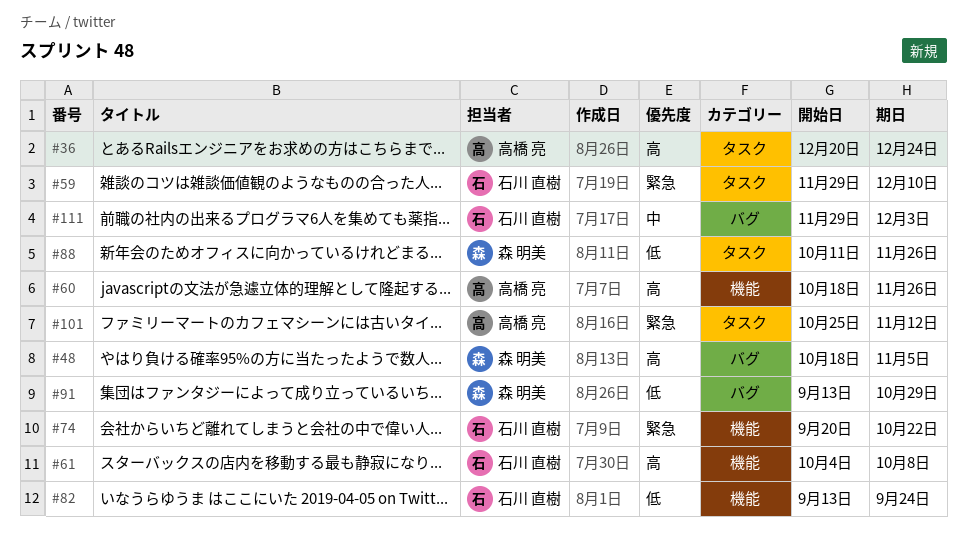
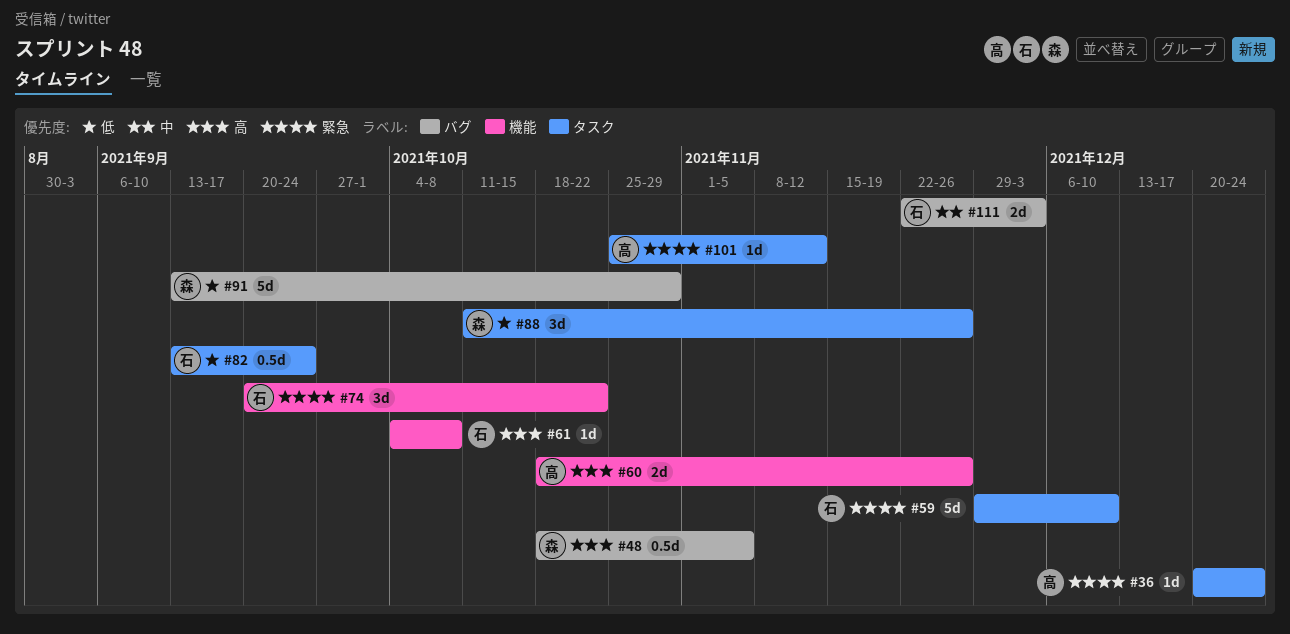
#36, priority: 高 -> 緊急
#82, label: 機能 -> タスク
#111, start: Nov 29 -> Nov 22

